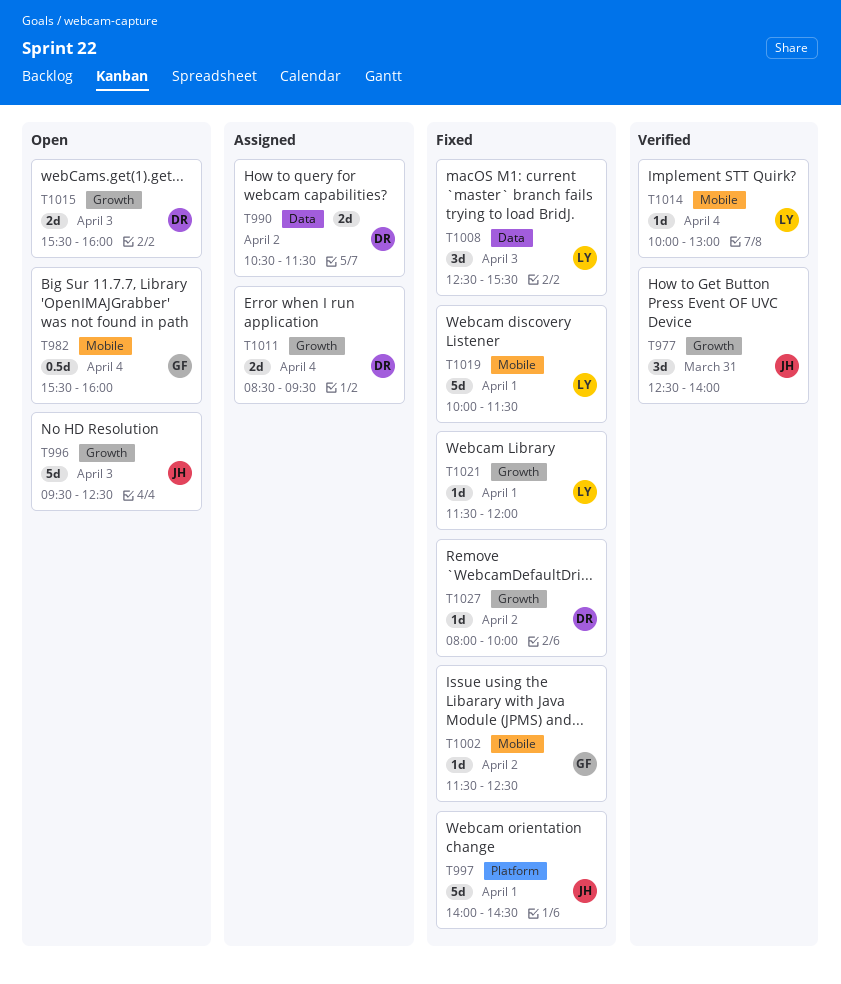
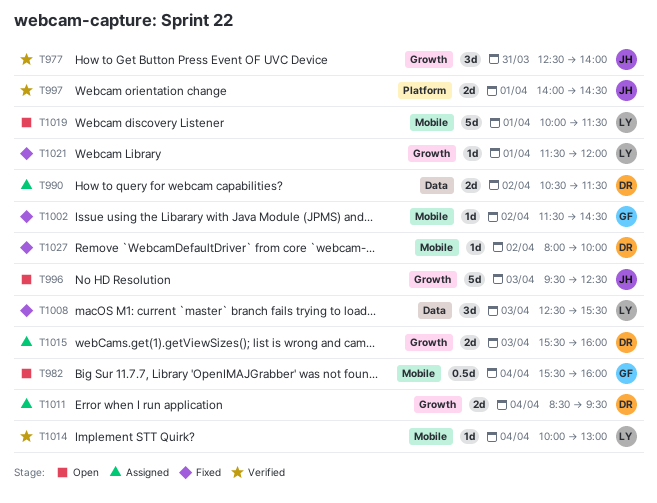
T997, status: Fixed -> Verified
T997, estimate: 5d -> 2d
T1002, ends: 12:30 -> 14:30
T1015, status: Open -> Assigned
T1019, status: Fixed -> Open
T1027, label: Growth -> Mobile

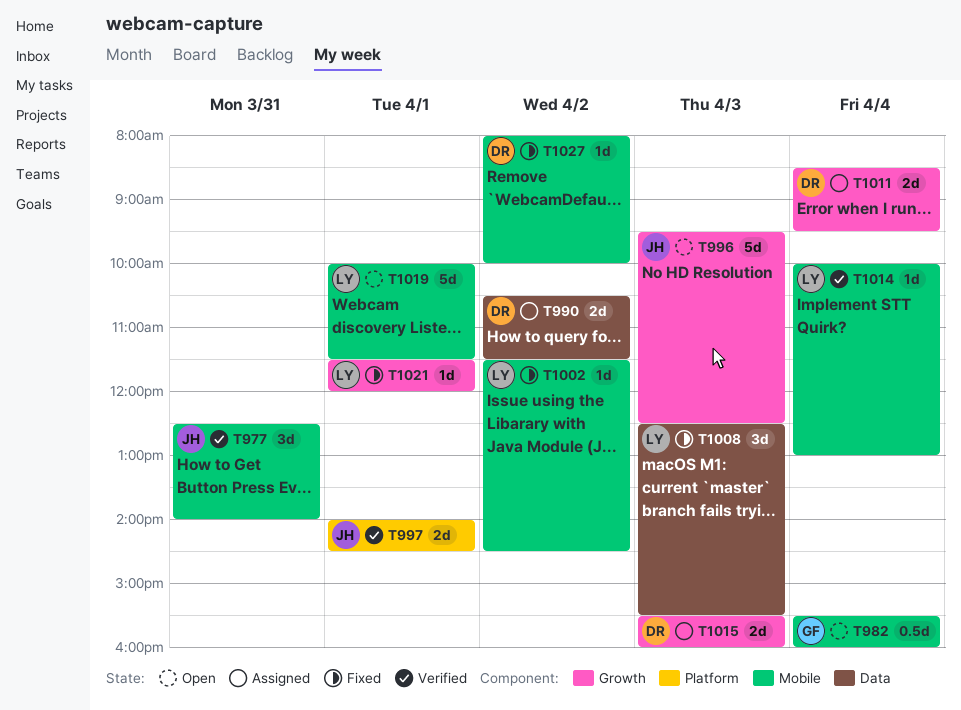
T977, label: Growth -> Mobile
T1002, owner: GF -> LY

